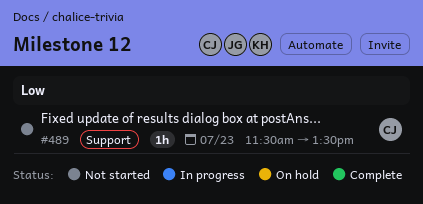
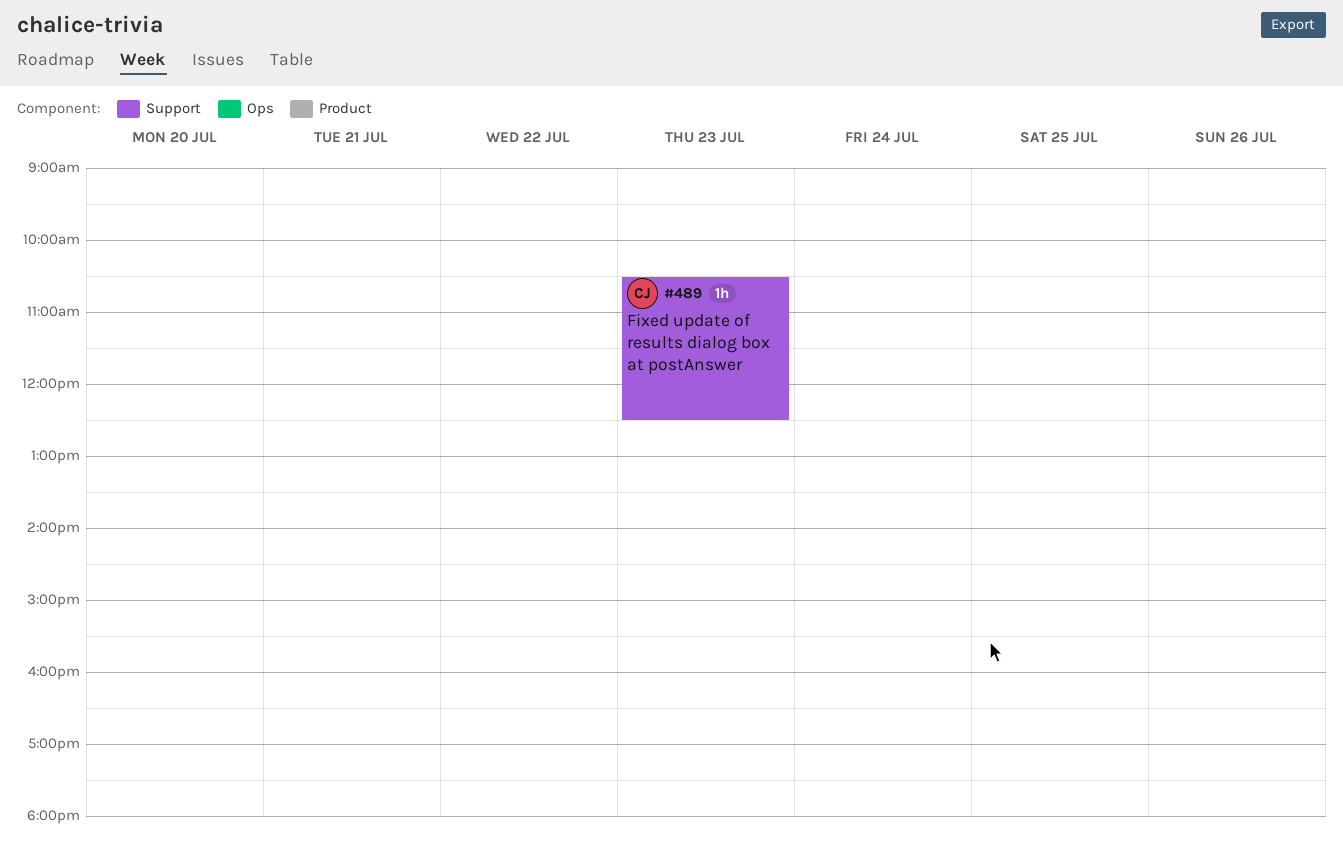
#489, begins: 11:30 -> 10:30
#489, ends: 13:30 -> 12:30

